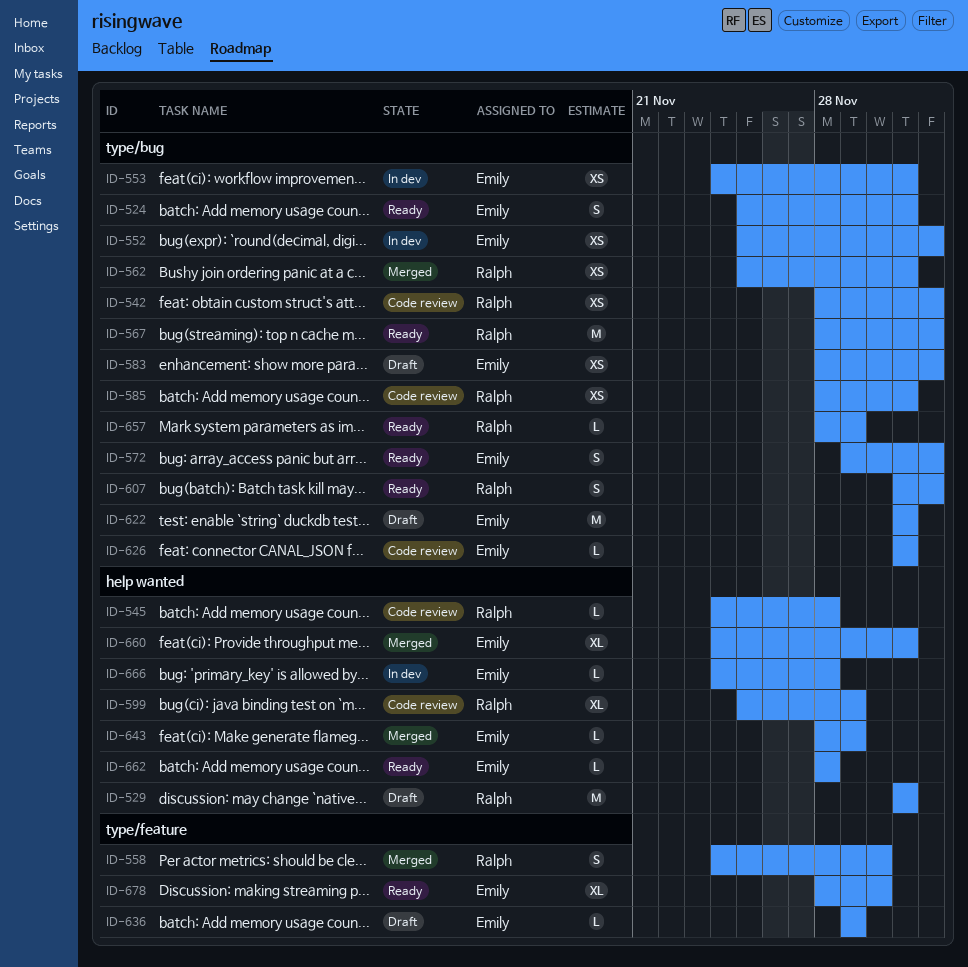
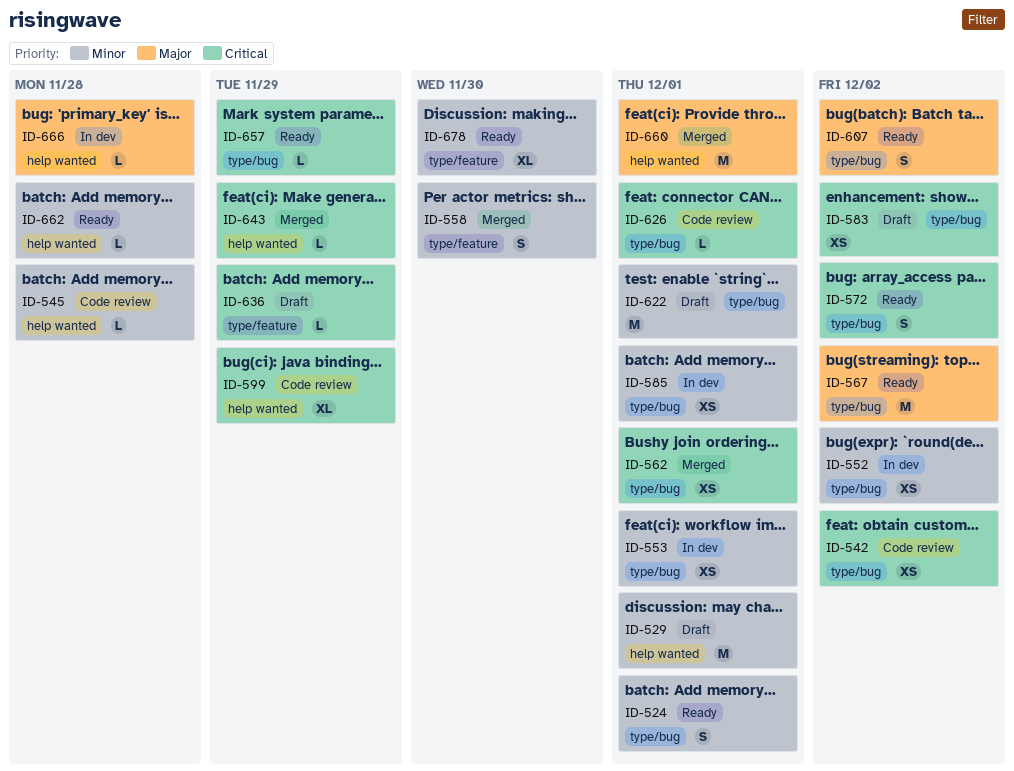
ID-585, status: Code review -> In dev
ID-660, estimate: XL -> M

